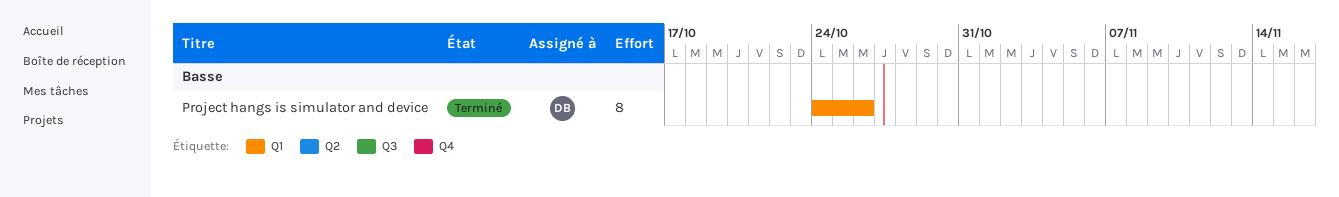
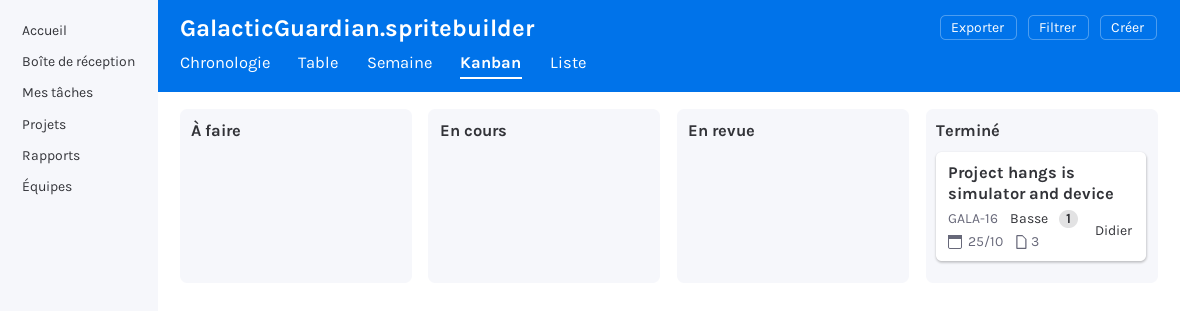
Project hangs is simulator and device, estimate: 8 -> 1
Project hangs is simulator and device, due: Oct 26 -> Oct 25

